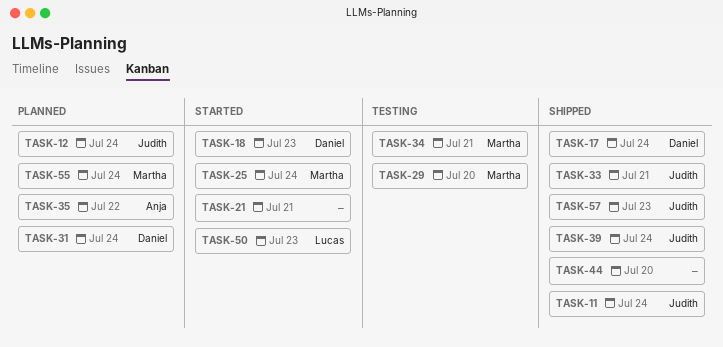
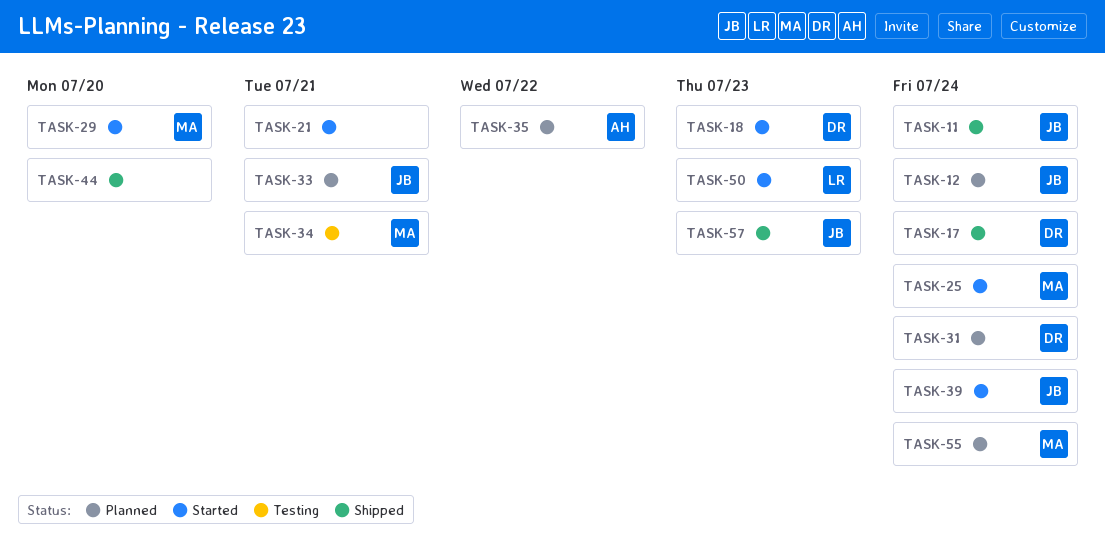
TASK-29, status: Testing -> Started
TASK-33, status: Shipped -> Planned
TASK-39, status: Shipped -> Started

